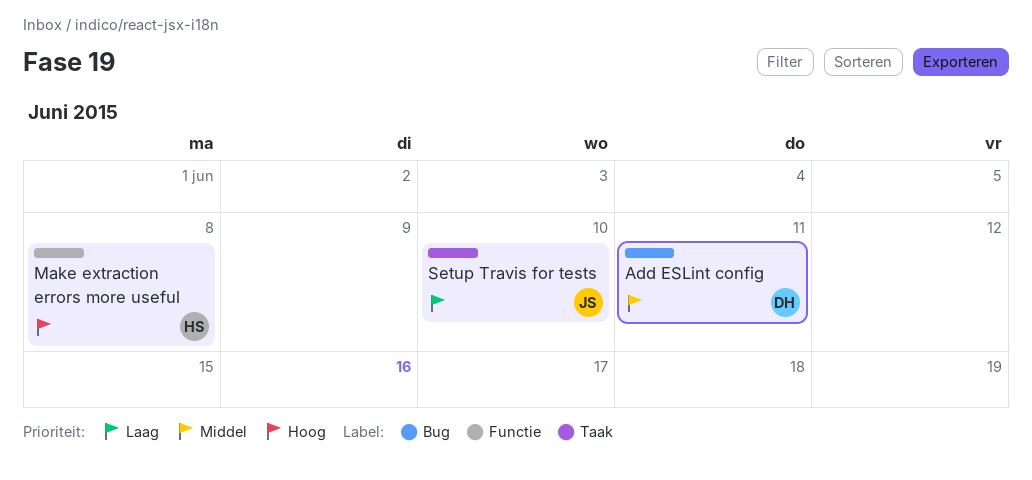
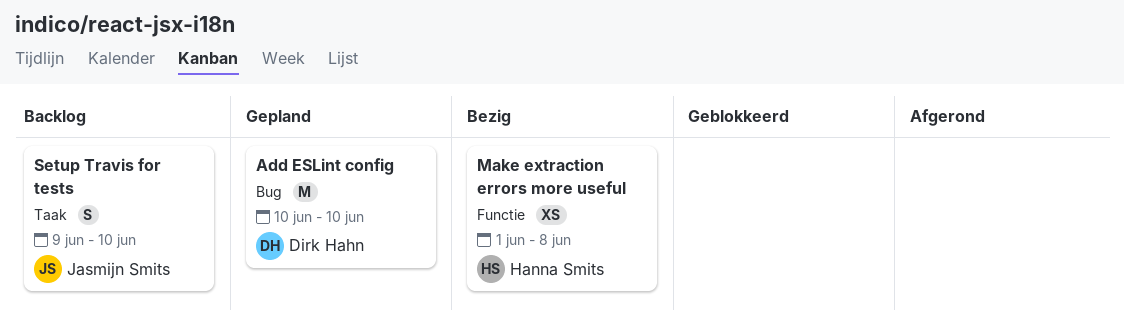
Add ESLint config, due: Jun 11 -> Jun 10

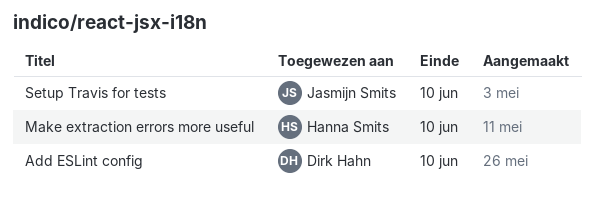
Make extraction errors more useful, due: Jun 8 -> Jun 10

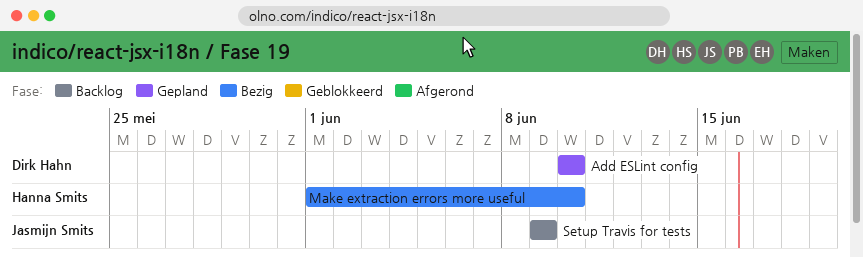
Setup Travis for tests, due: Jun 10 -> Jun 9

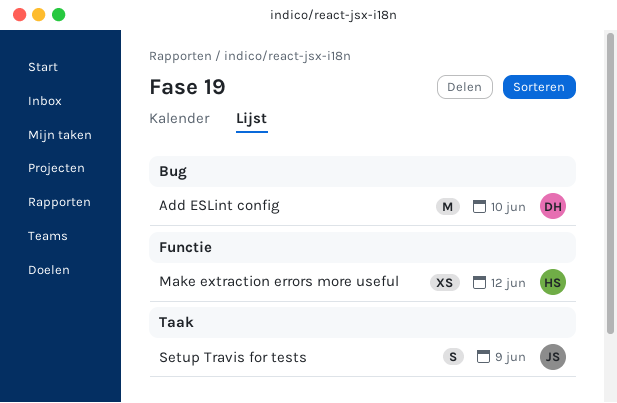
Make extraction errors more useful, due: Jun 10 -> Jun 12

